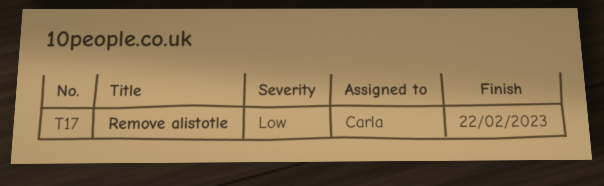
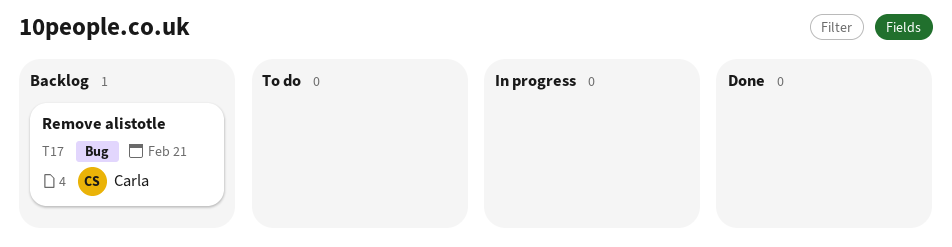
T17, due: Feb 22 -> Feb 21

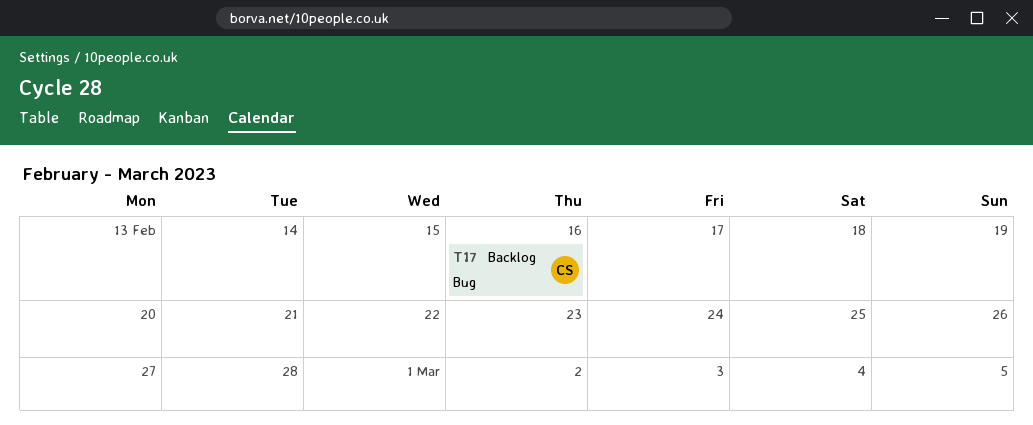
T17, due: Feb 21 -> Feb 16

